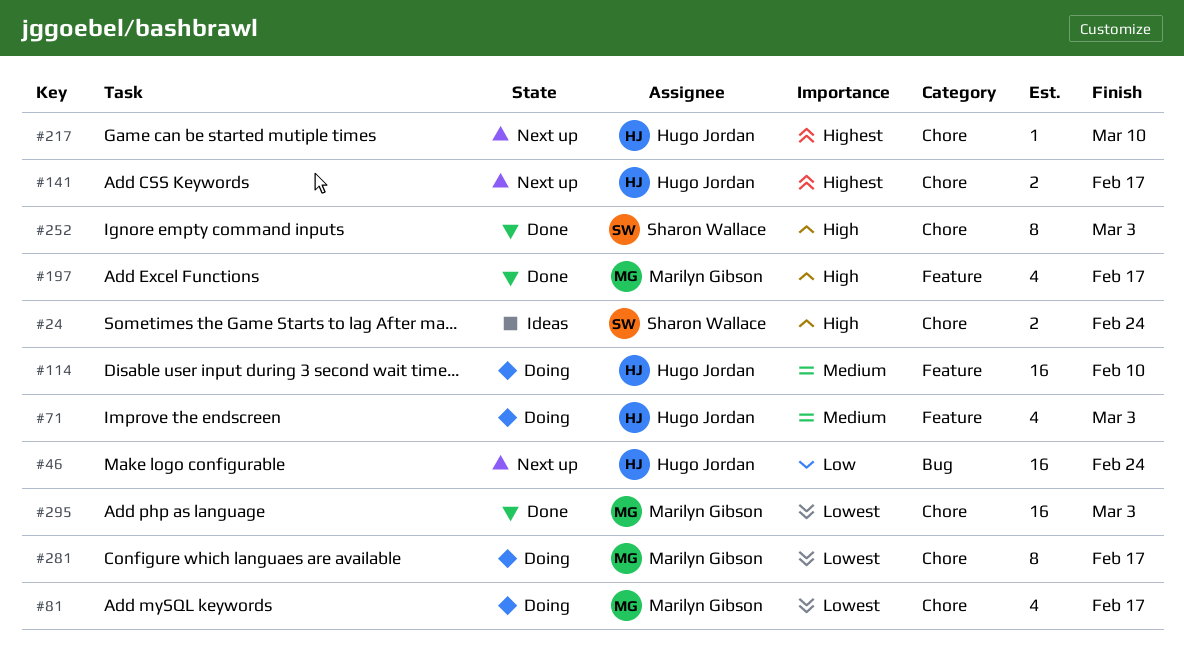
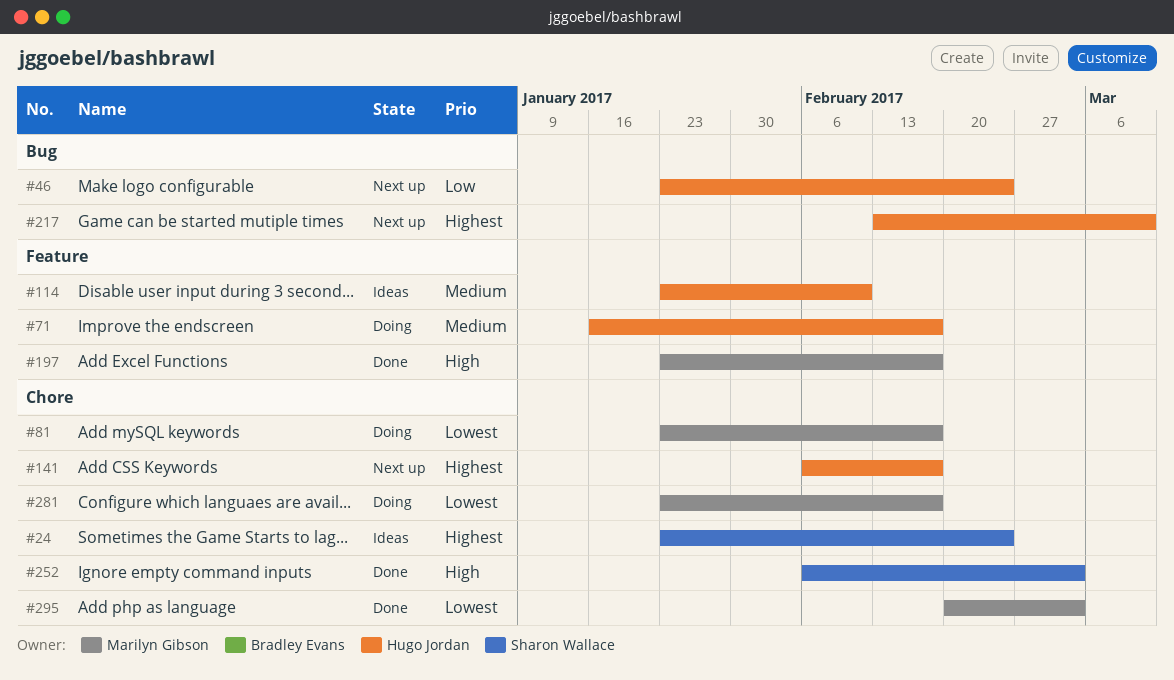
#24, priority: High -> Highest
#71, due: Mar 3 -> Feb 17
#114, status: Doing -> Ideas
#217, label: Chore -> Bug

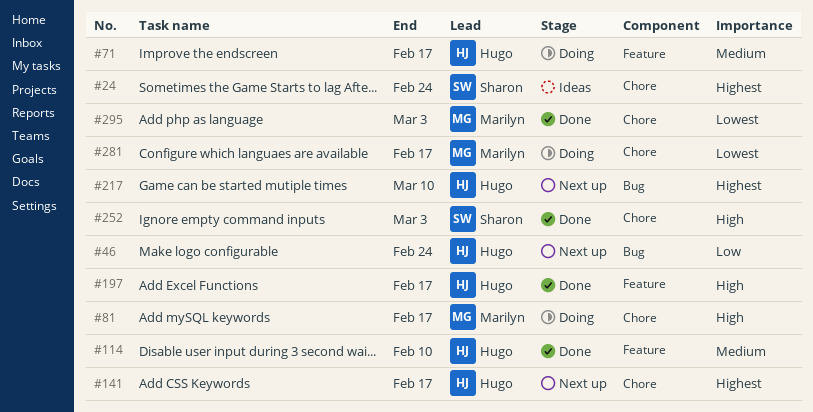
#81, priority: Lowest -> High
#114, status: Ideas -> Done
#197, owner: Marilyn Gibson -> Hugo Jordan

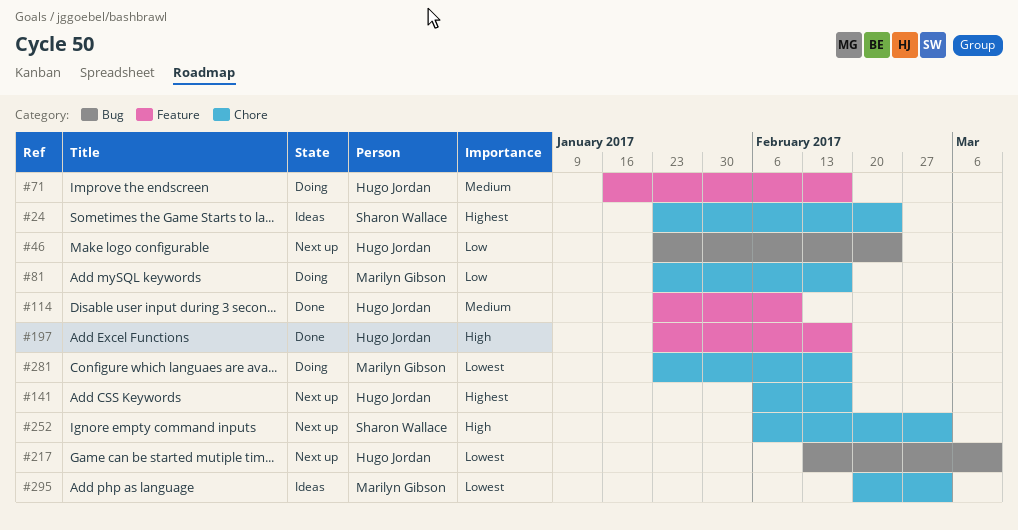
#81, priority: High -> Low
#217, priority: Highest -> Lowest
#252, status: Done -> Next up
#295, status: Done -> Ideas

